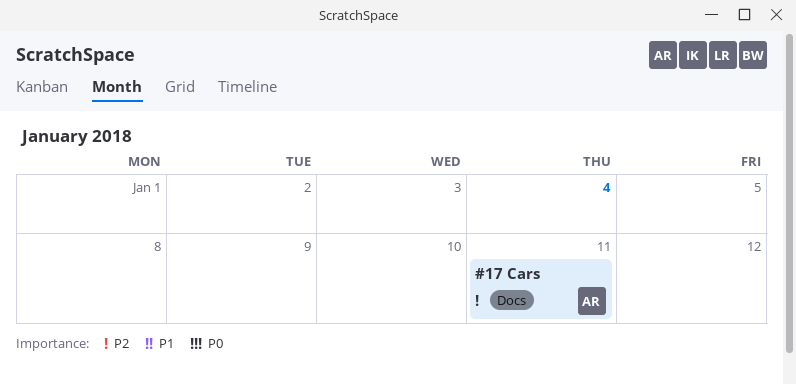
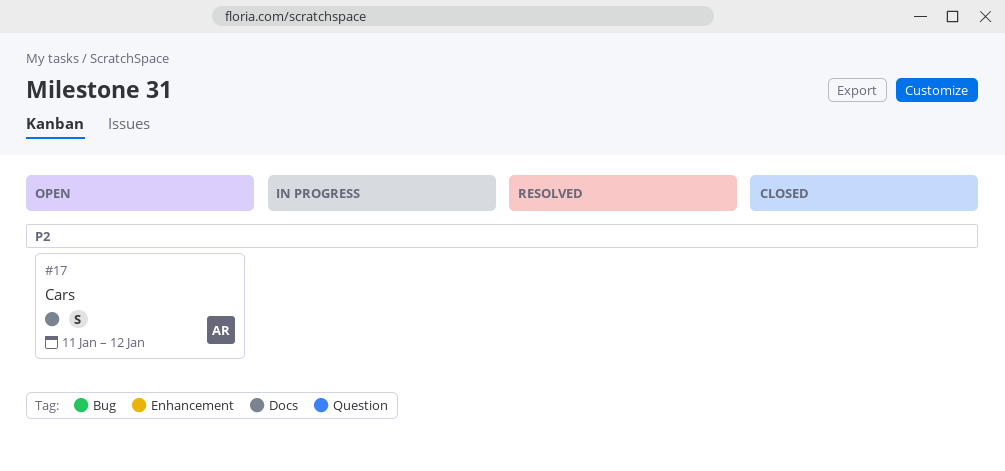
#17, due: Jan 11 -> Jan 12

